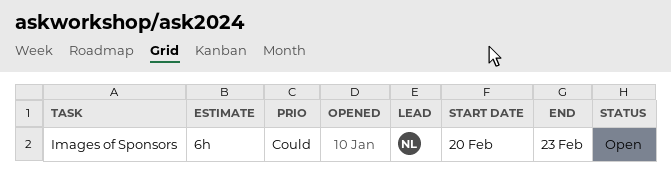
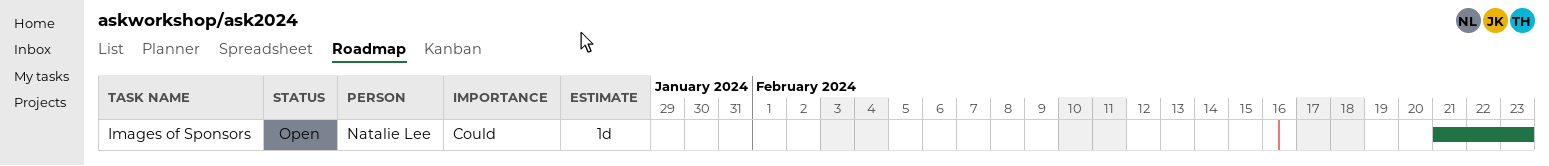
Images of Sponsors, estimate: 6h -> 1d
Images of Sponsors, start: Feb 20 -> Feb 21

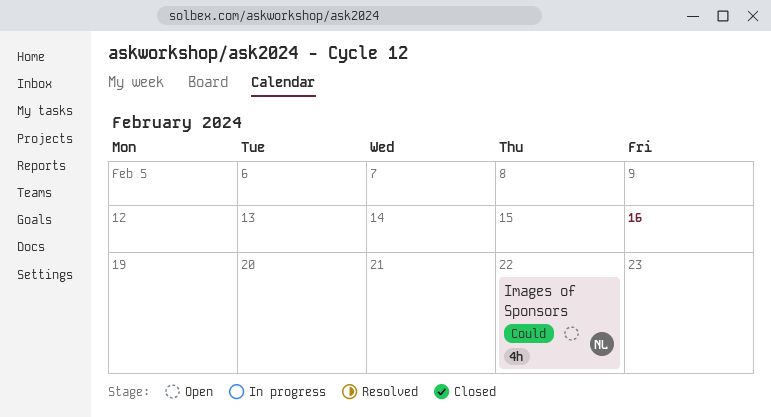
Images of Sponsors, estimate: 1d -> 4h
Images of Sponsors, due: Feb 23 -> Feb 22

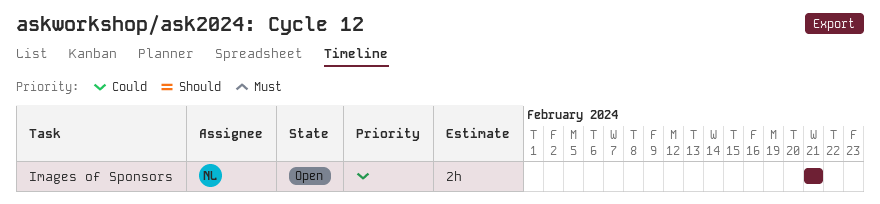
Images of Sponsors, estimate: 4h -> 2h
Images of Sponsors, due: Feb 22 -> Feb 21

